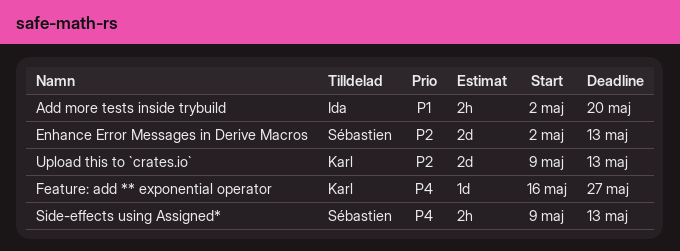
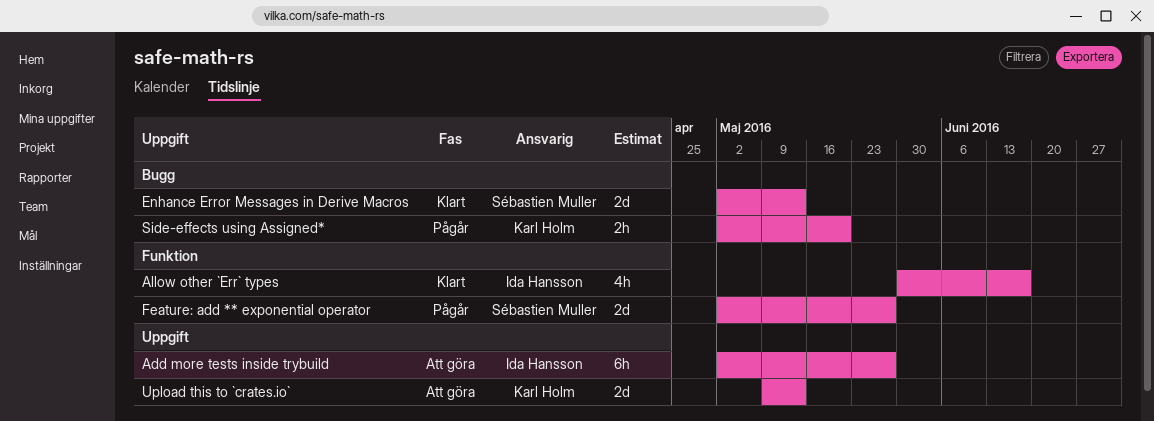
Add more tests inside trybuild, estimate: 2h -> 6h
Add more tests inside trybuild, due: May 20 -> May 27
Allow other `Err` types: none -> present
Feature: add ** exponential operator, owner: Karl Holm -> Sébastien Muller
Feature: add ** exponential operator, estimate: 1d -> 2d
Feature: add ** exponential operator, start: May 16 -> May 2
Side-effects using Assigned*, owner: Sébastien Muller -> Karl Holm
Side-effects using Assigned*, start: May 9 -> May 2
Side-effects using Assigned*, due: May 13 -> May 20

